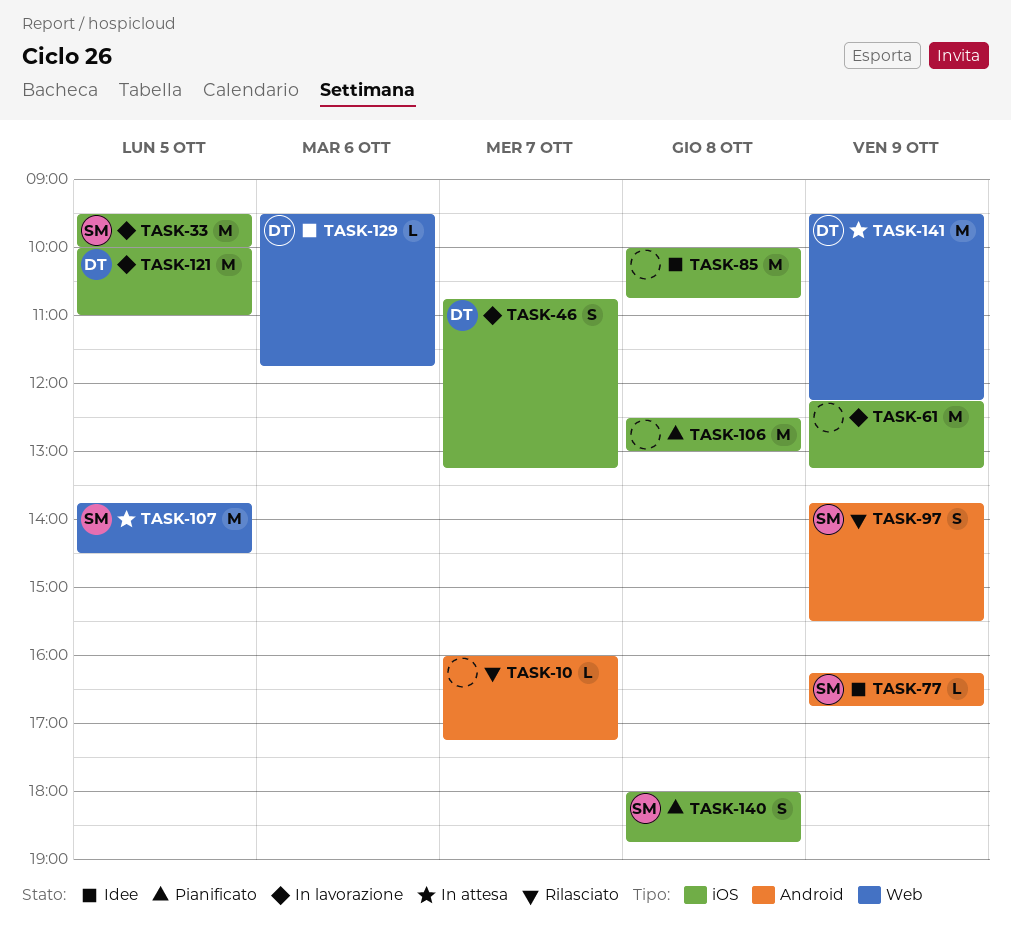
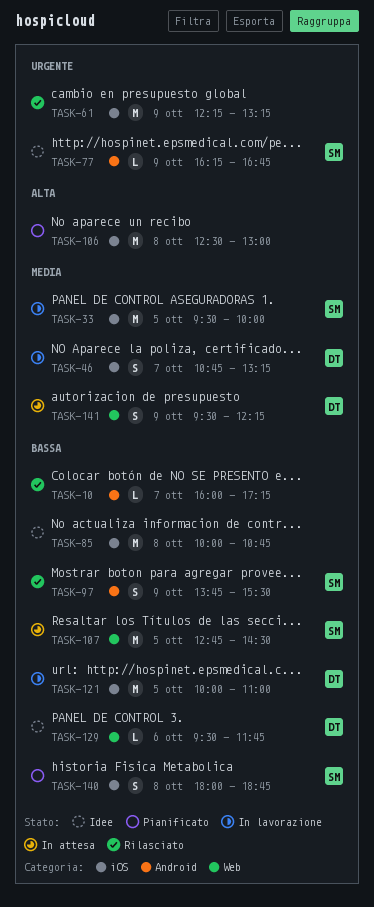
TASK-61, status: In lavorazione -> Rilasciato
TASK-107, begins: 13:45 -> 12:45
TASK-141, estimate: M -> S

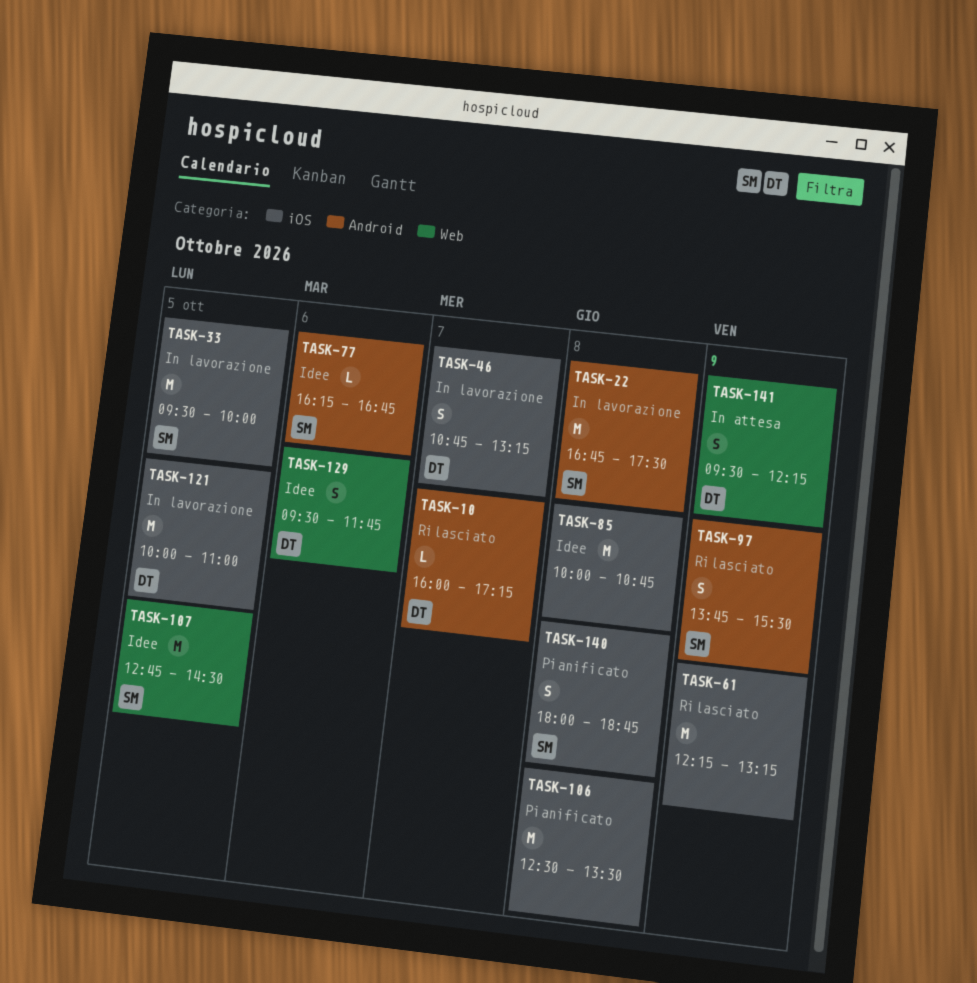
TASK-10, owner: none -> DT
TASK-22: none -> present
TASK-77, day: Oct 9 -> Oct 6
TASK-106, ends: 13:00 -> 13:30
TASK-107, status: In attesa -> Idee
TASK-129, estimate: L -> S

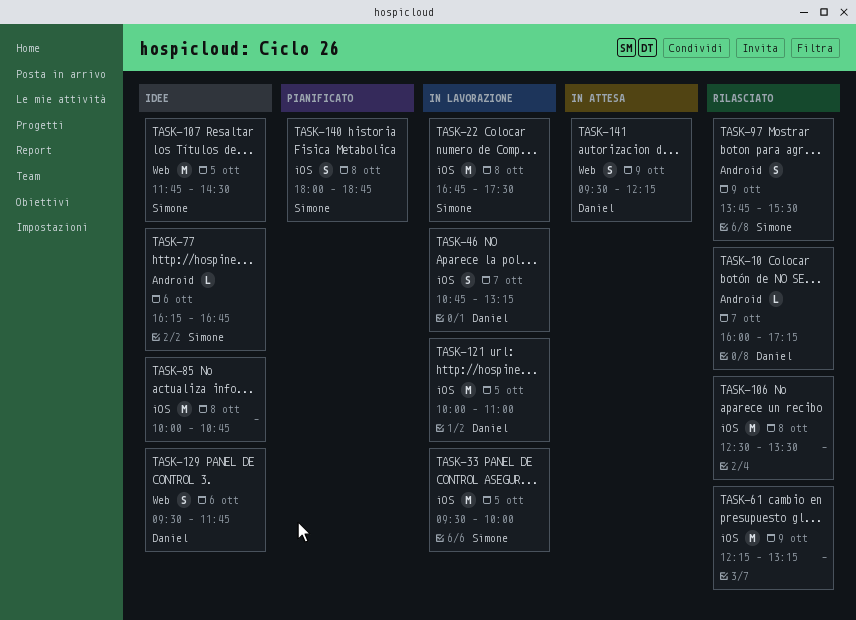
TASK-22, label: Android -> iOS
TASK-106, status: Pianificato -> Rilasciato
TASK-107, begins: 12:45 -> 11:45

